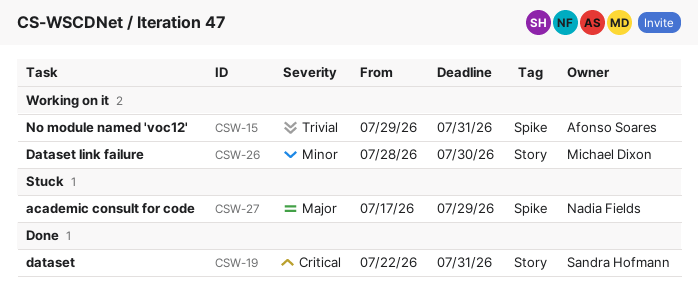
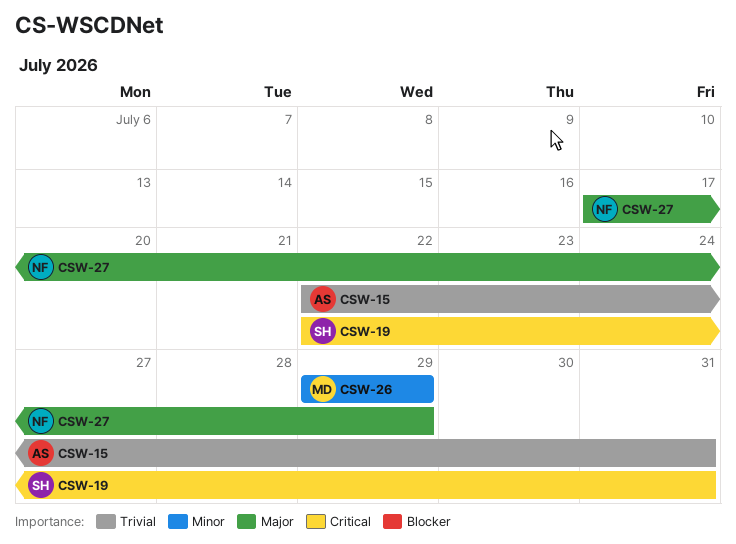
CSW-15, start: Jul 29 -> Jul 22
CSW-26, start: Jul 28 -> Jul 29
CSW-26, due: Jul 30 -> Jul 29

